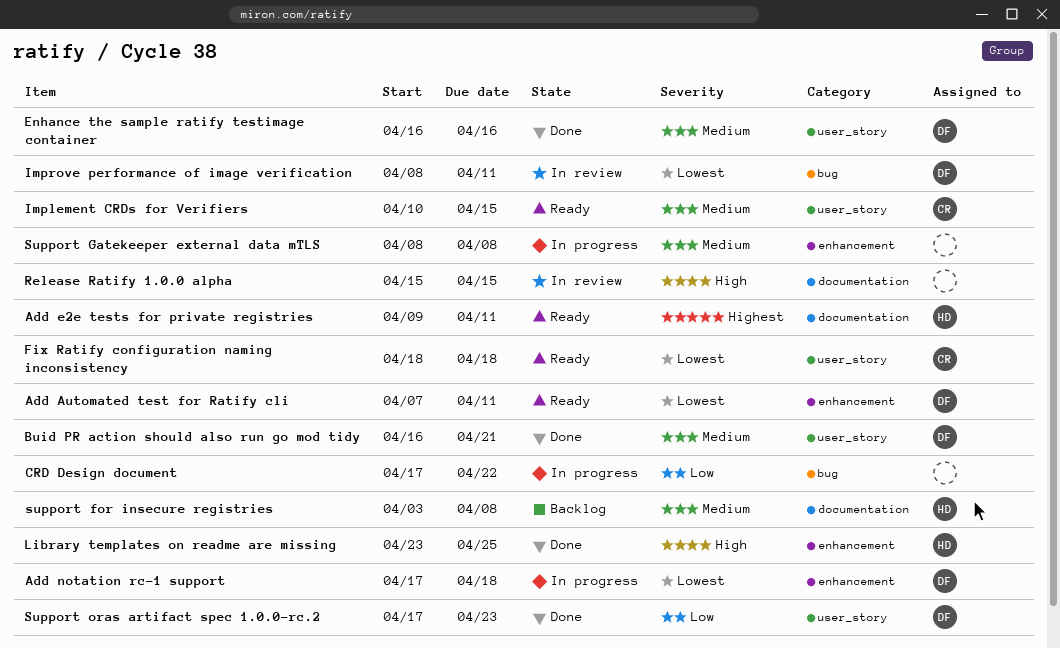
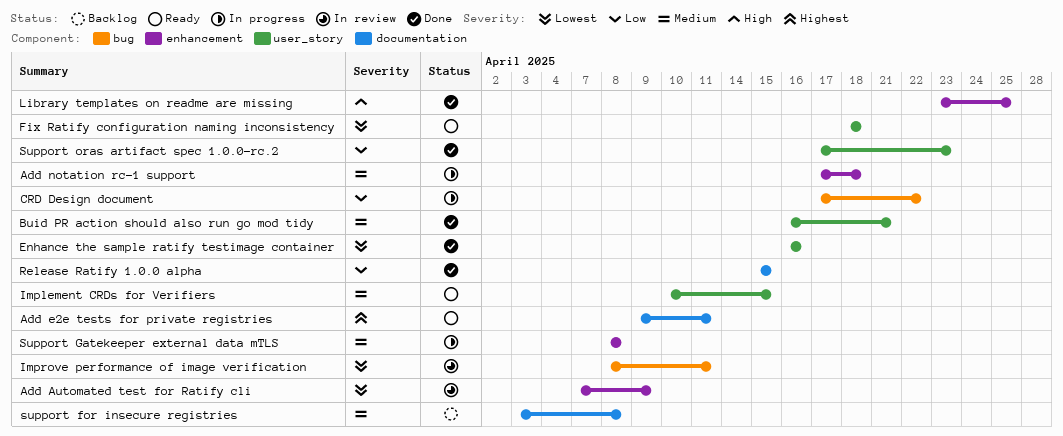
Add Automated test for Ratify cli, status: Ready -> In review
Add Automated test for Ratify cli, due: Apr 11 -> Apr 9
Add notation rc-1 support, priority: Lowest -> Medium
Enhance the sample ratify testimage container, priority: Medium -> Lowest
Release Ratify 1.0.0 alpha, status: In review -> Done
Release Ratify 1.0.0 alpha, priority: High -> Low

